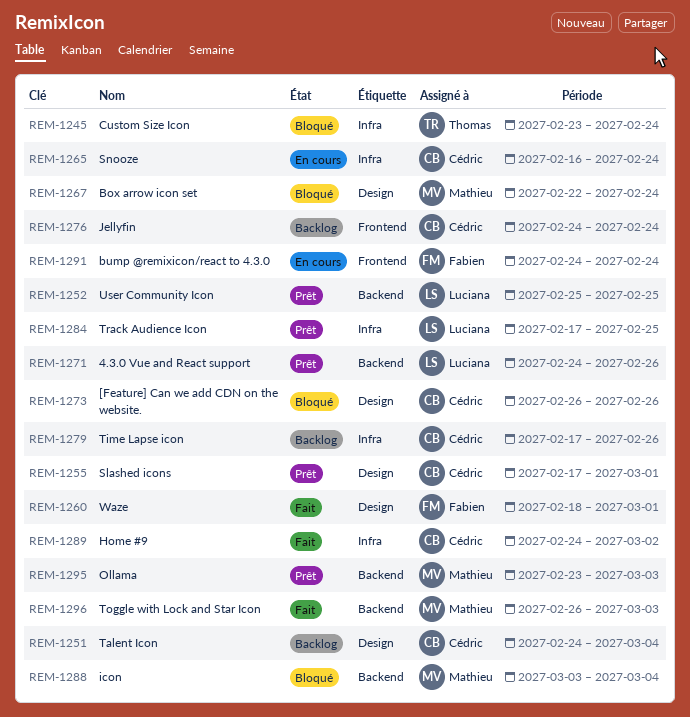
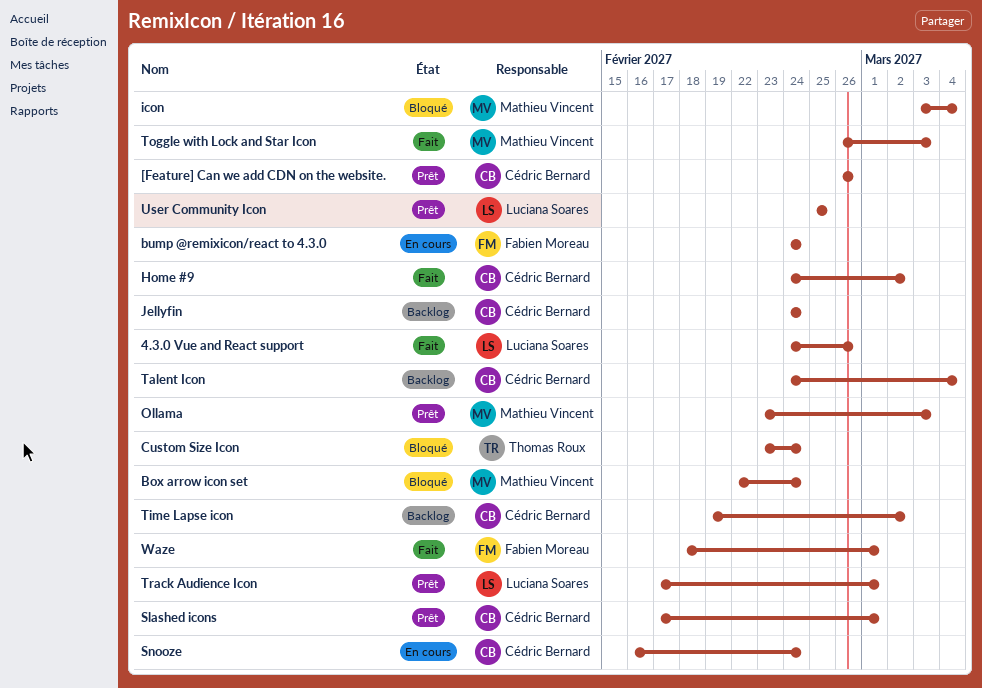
4.3.0 Vue and React support, status: Prêt -> Fait
[Feature] Can we add CDN on the website., status: Bloqué -> Prêt
Time Lapse icon, start: Feb 17 -> Feb 19
Time Lapse icon, due: Feb 26 -> Mar 2
Track Audience Icon, due: Feb 25 -> Mar 1

